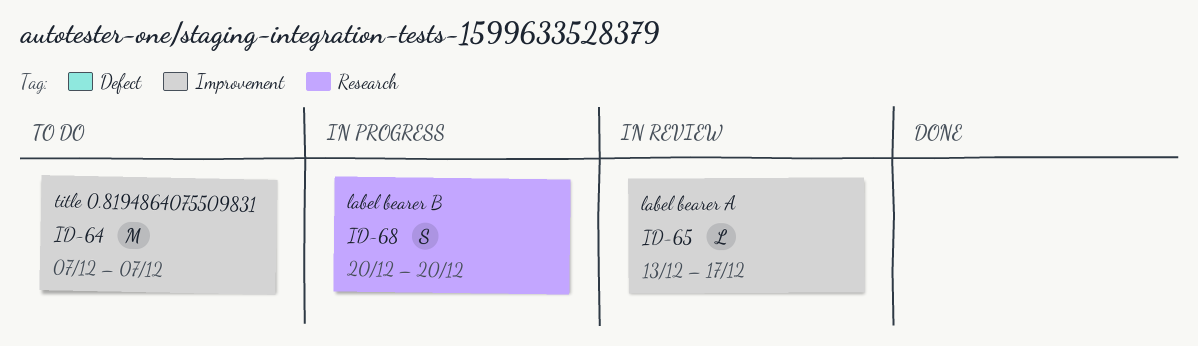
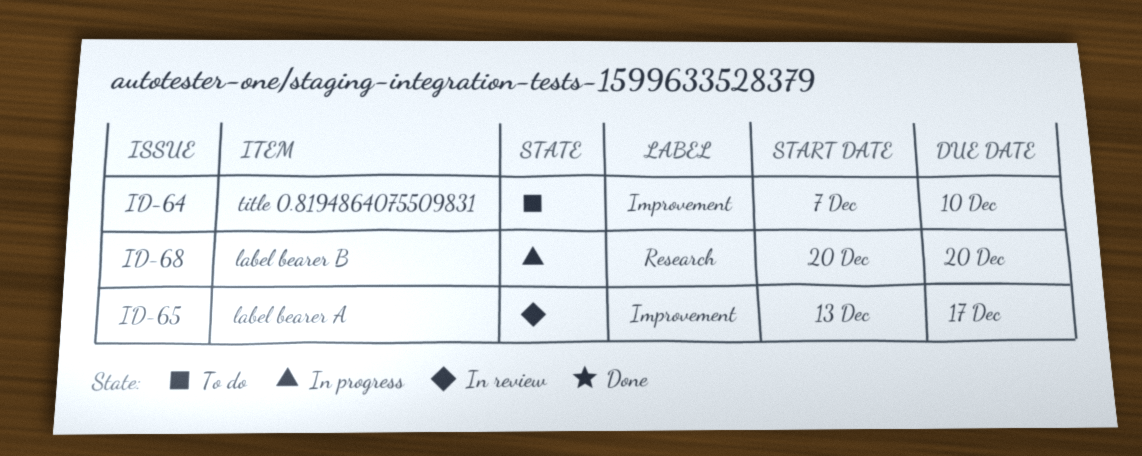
ID-64, due: Dec 7 -> Dec 10

